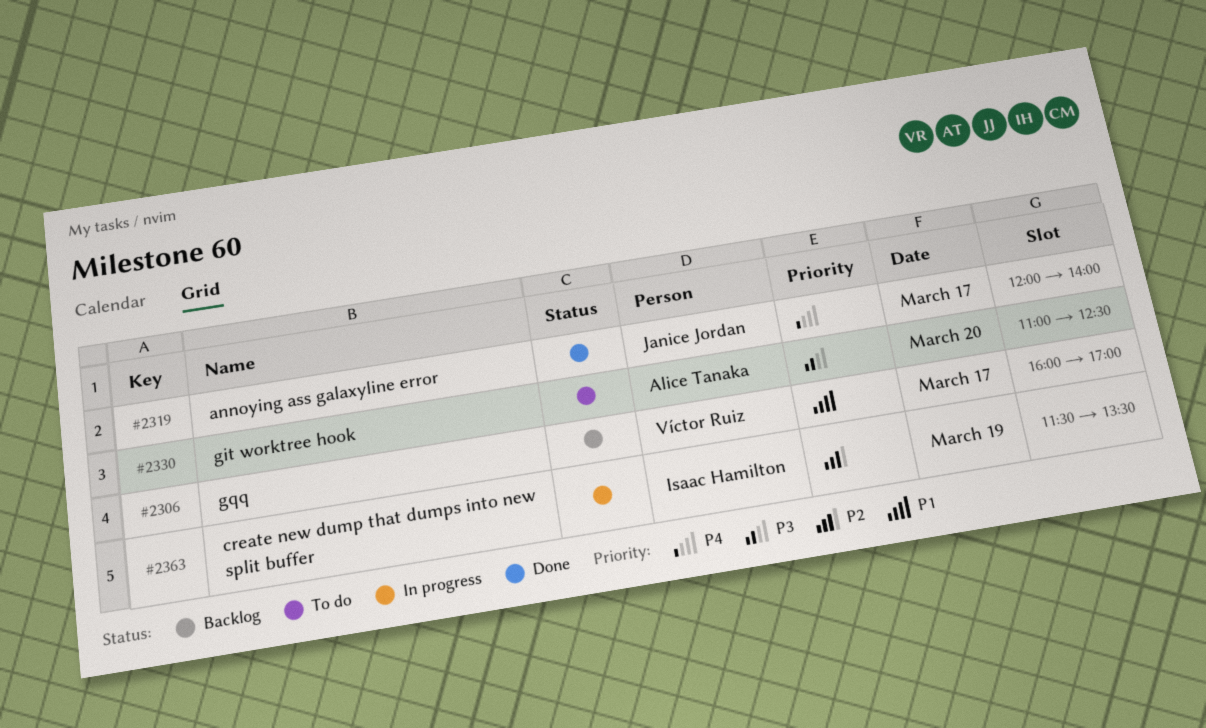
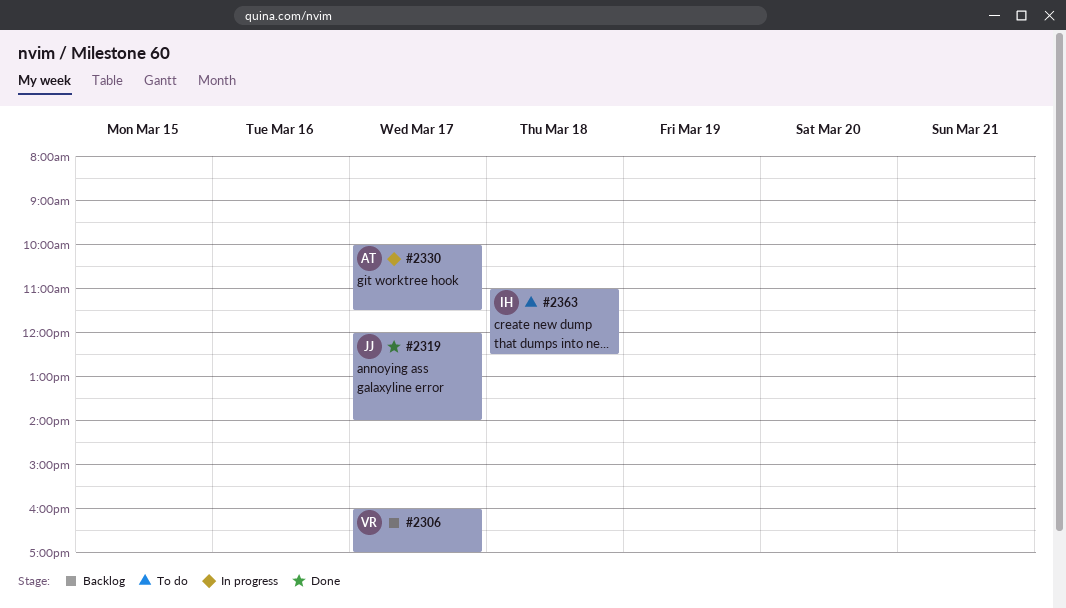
#2330, status: To do -> In progress
#2330, day: Mar 20 -> Mar 17
#2330, begins: 11:00 -> 10:00
#2330, ends: 12:30 -> 11:30
#2363, status: In progress -> To do
#2363, day: Mar 19 -> Mar 18
#2363, begins: 11:30 -> 11:00
#2363, ends: 13:30 -> 12:30

